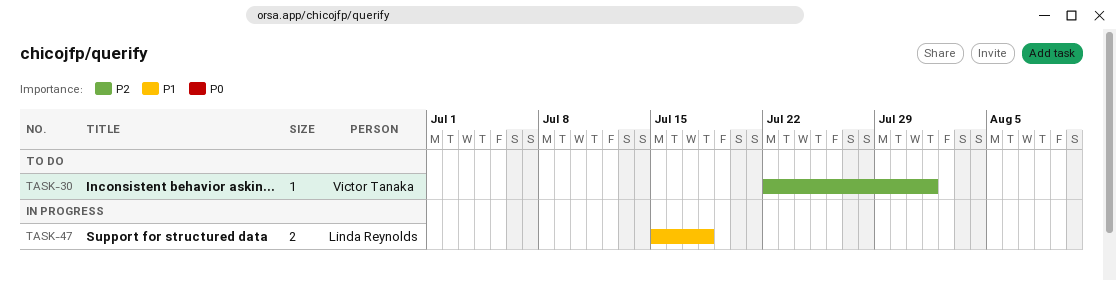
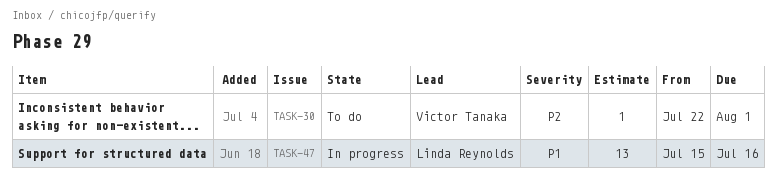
TASK-47, estimate: 2 -> 13
TASK-47, due: Jul 18 -> Jul 16

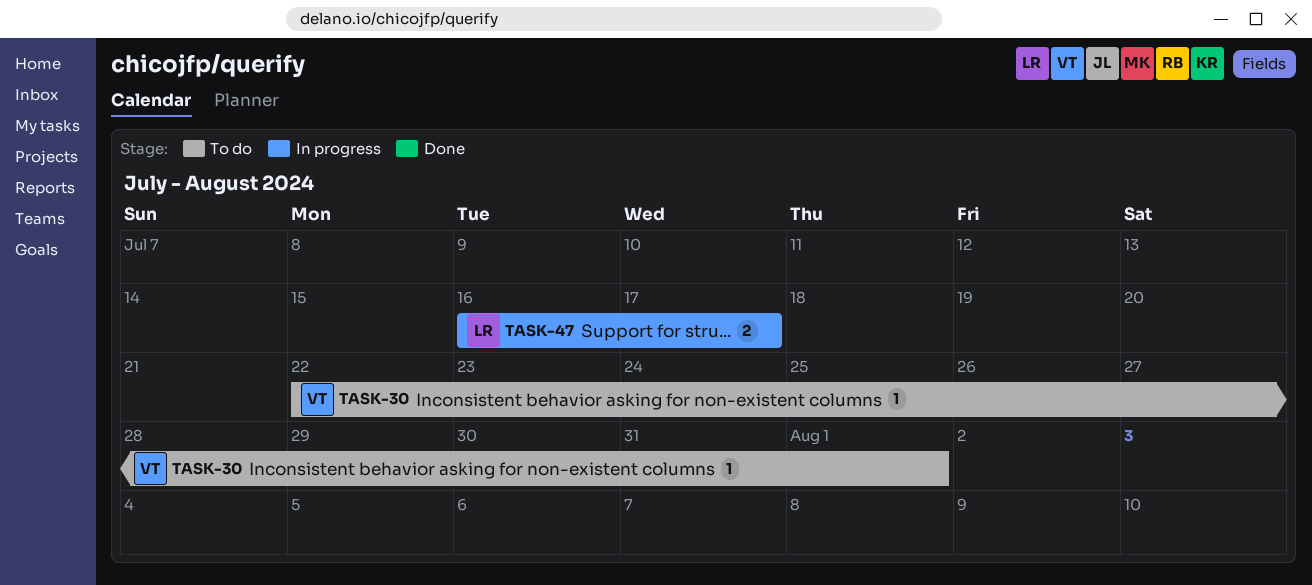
TASK-47, estimate: 13 -> 2
TASK-47, start: Jul 15 -> Jul 16
TASK-47, due: Jul 16 -> Jul 17

